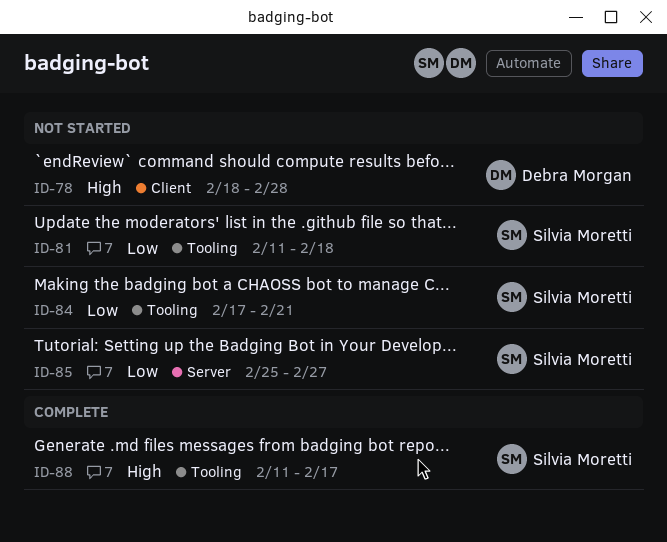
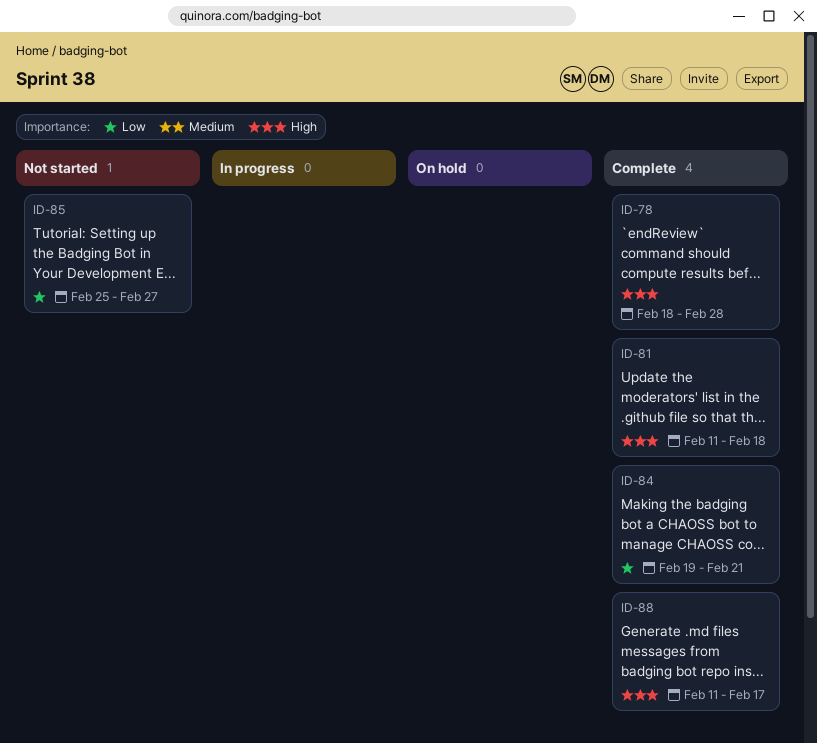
ID-78, status: Not started -> Complete
ID-81, status: Not started -> Complete
ID-81, priority: Low -> High
ID-84, status: Not started -> Complete
ID-84, start: Feb 17 -> Feb 19

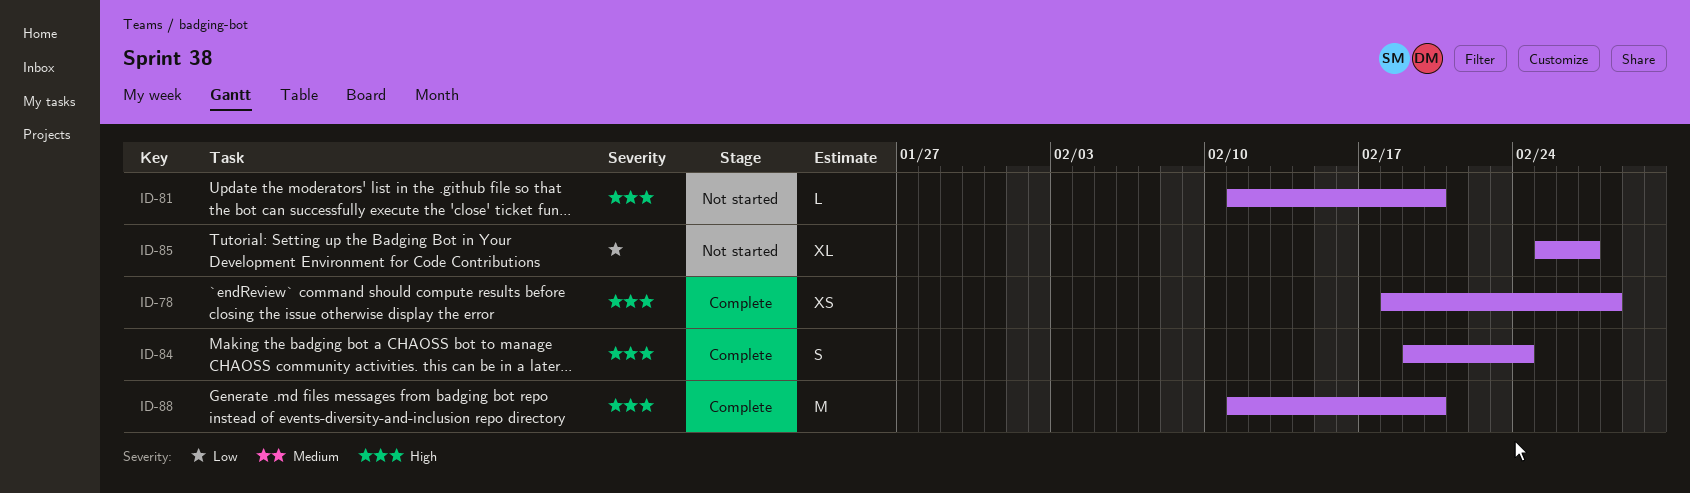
ID-81, status: Complete -> Not started
ID-81, due: Feb 18 -> Feb 20
ID-84, priority: Low -> High
ID-84, due: Feb 21 -> Feb 24
ID-88, due: Feb 17 -> Feb 20

